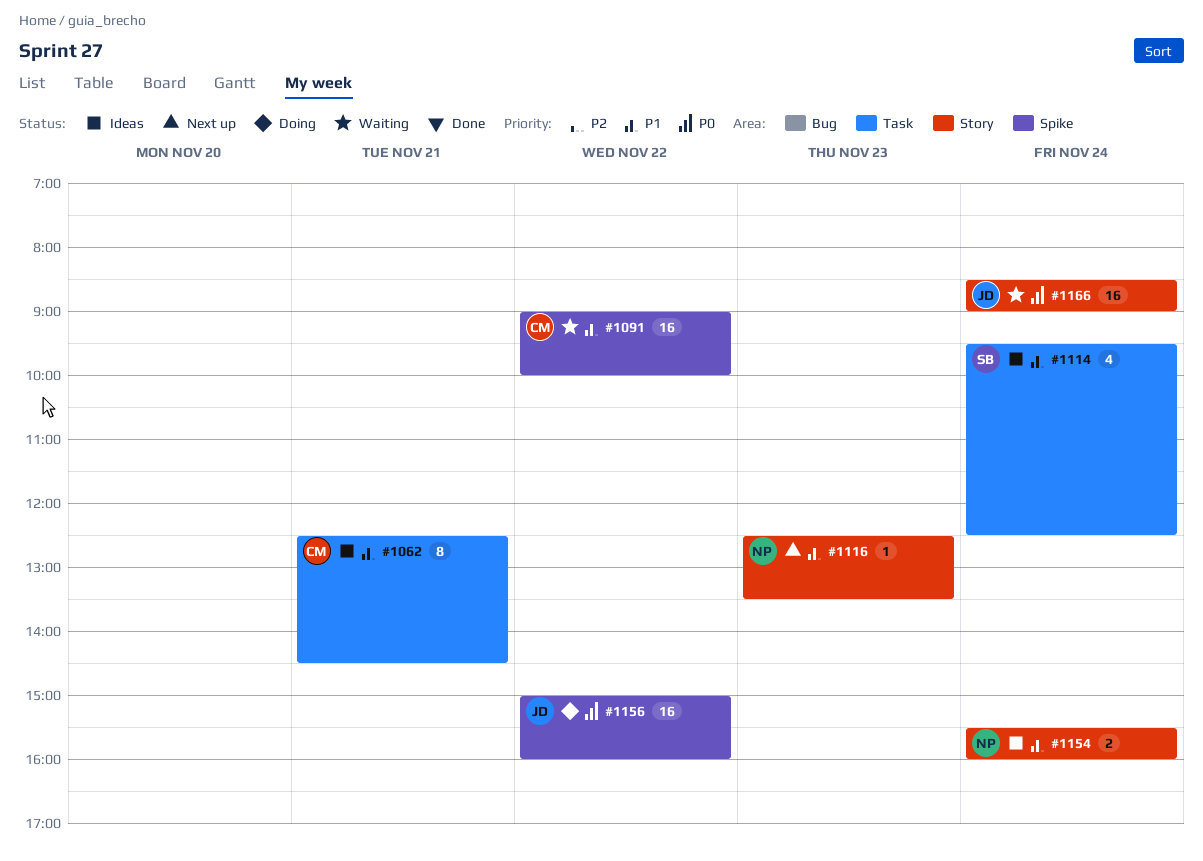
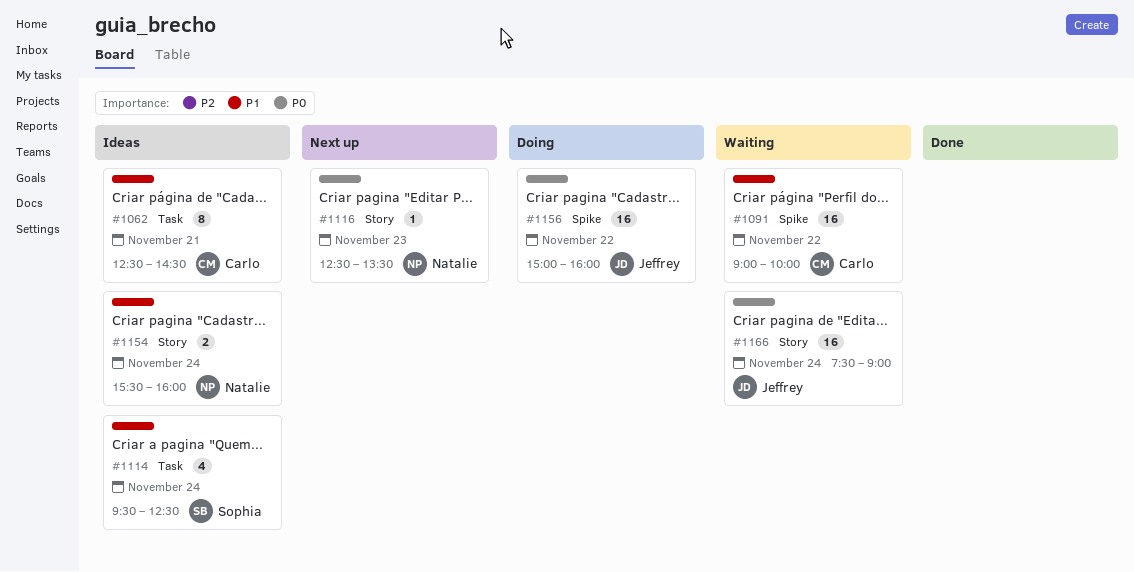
#1116, priority: P1 -> P0
#1166, begins: 08:30 -> 07:30

